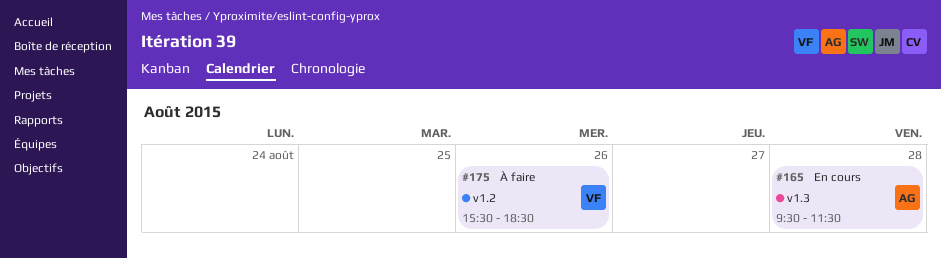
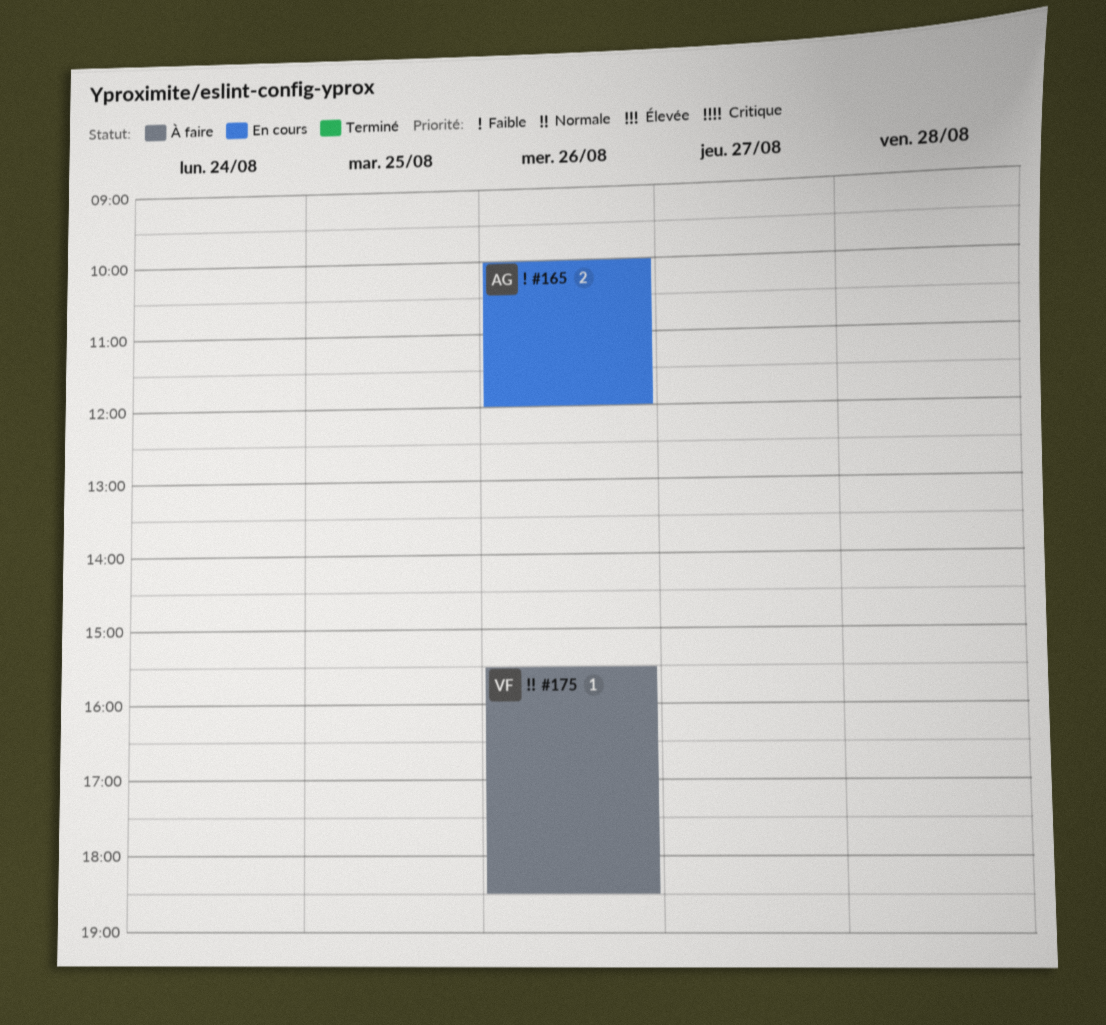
#165, day: Aug 28 -> Aug 26
#165, begins: 09:30 -> 10:00
#165, ends: 11:30 -> 12:00

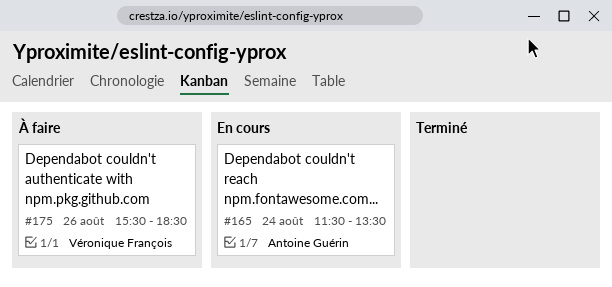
#165, day: Aug 26 -> Aug 24
#165, begins: 10:00 -> 11:30
#165, ends: 12:00 -> 13:30

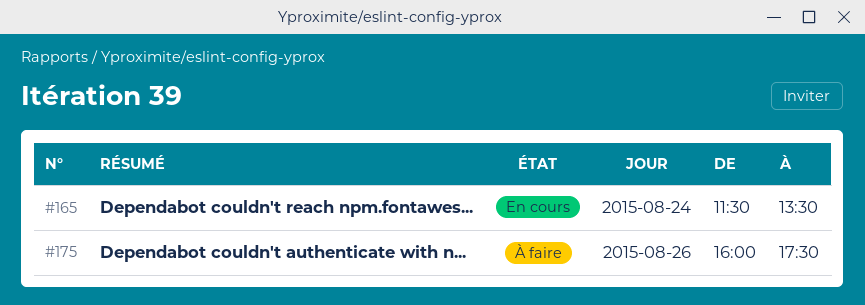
#175, begins: 15:30 -> 16:00
#175, ends: 18:30 -> 17:30

